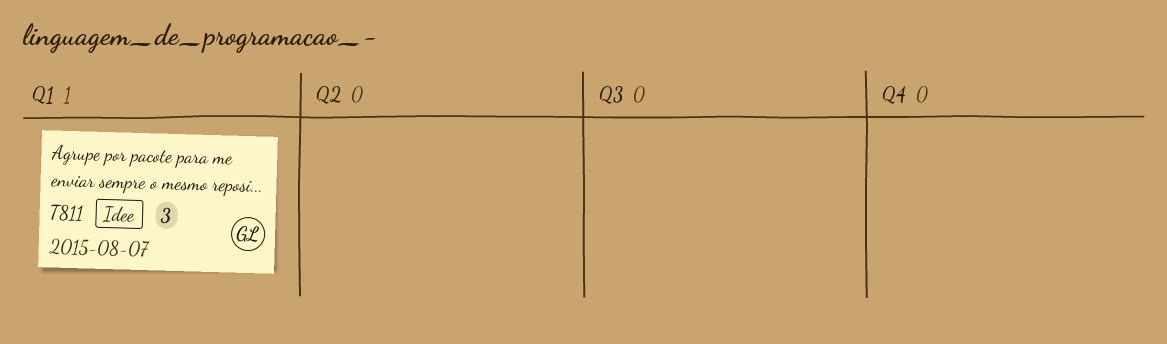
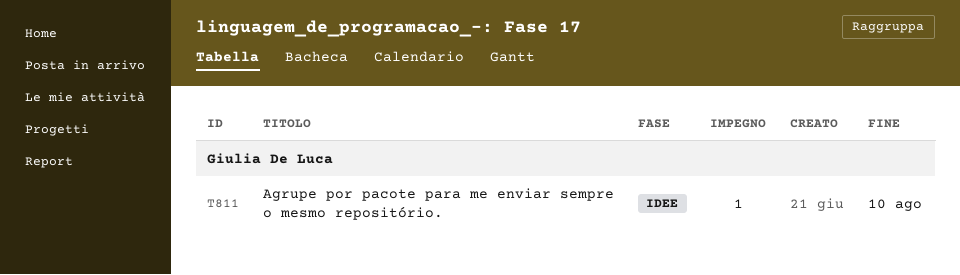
T811, estimate: 3 -> 1
T811, due: Aug 7 -> Aug 10

